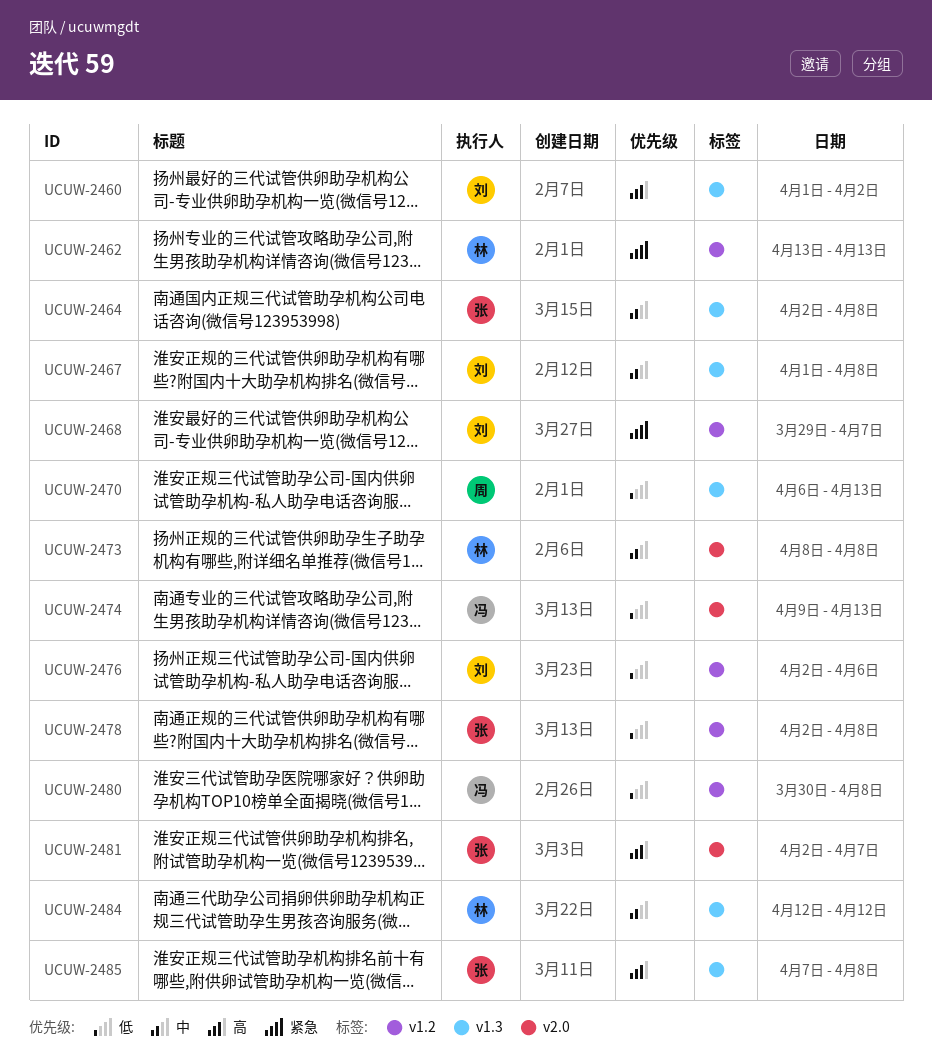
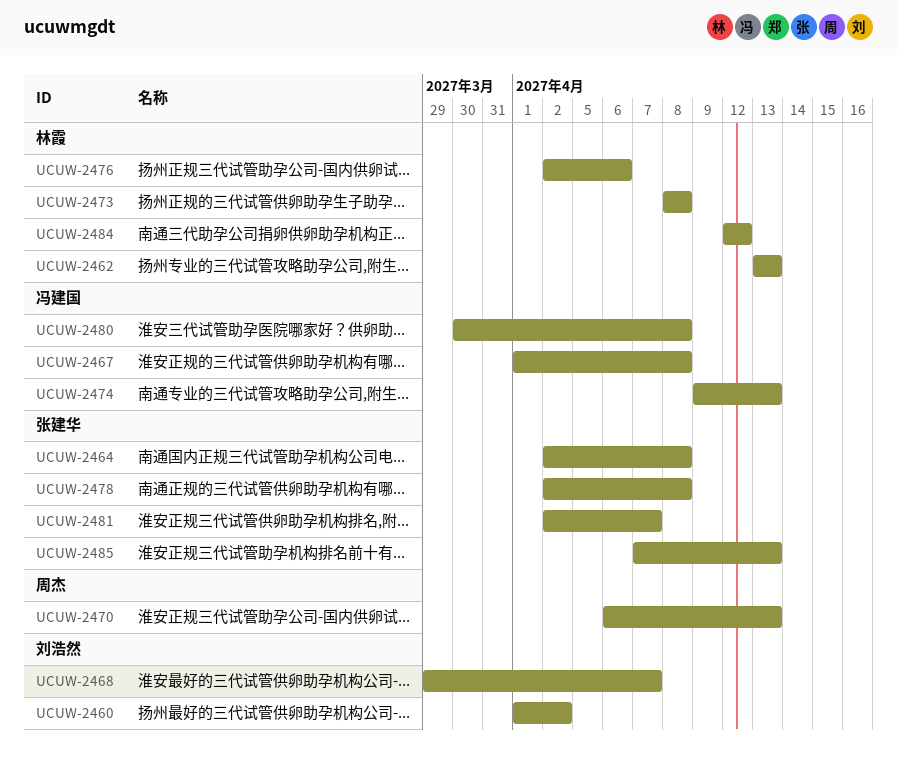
UCUW-2467, owner: 刘浩然 -> 冯建国
UCUW-2476, owner: 刘浩然 -> 林霞
UCUW-2485, due: Apr 8 -> Apr 13

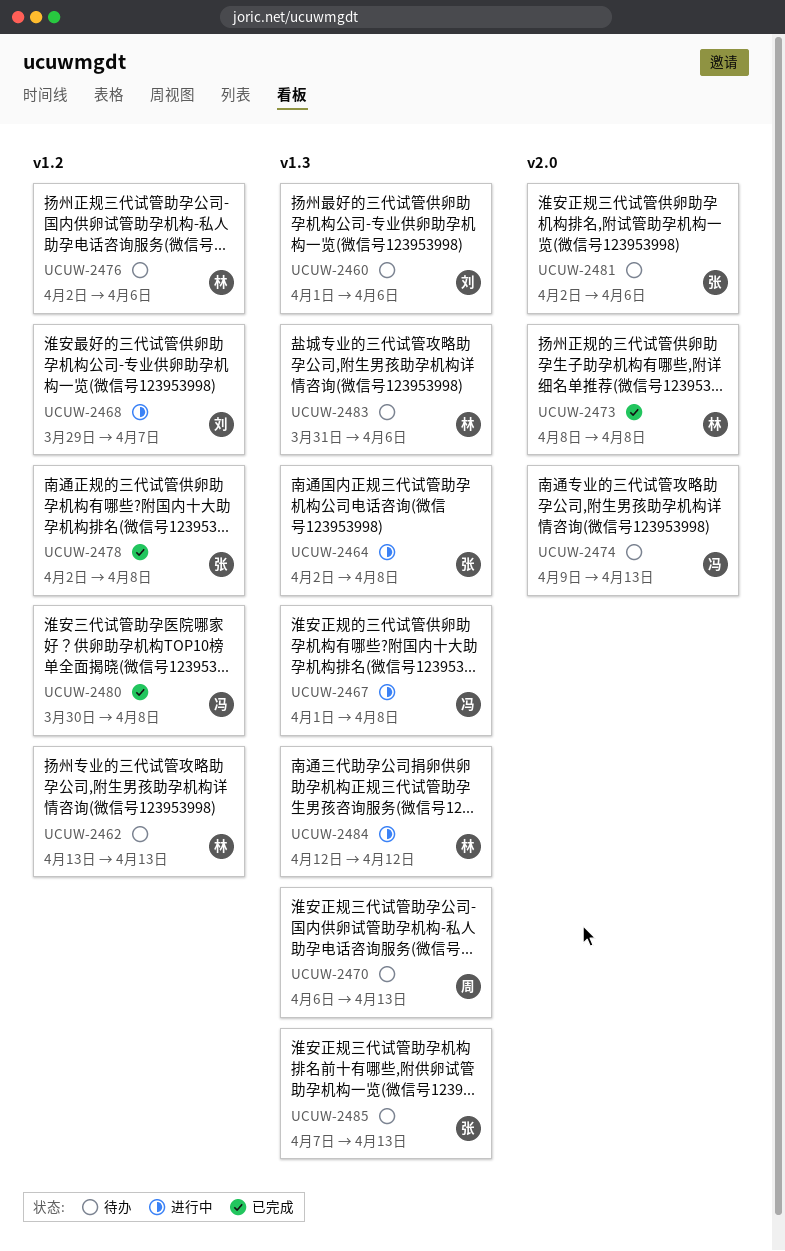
UCUW-2460, due: Apr 2 -> Apr 6
UCUW-2481, due: Apr 7 -> Apr 6
UCUW-2483: none -> present

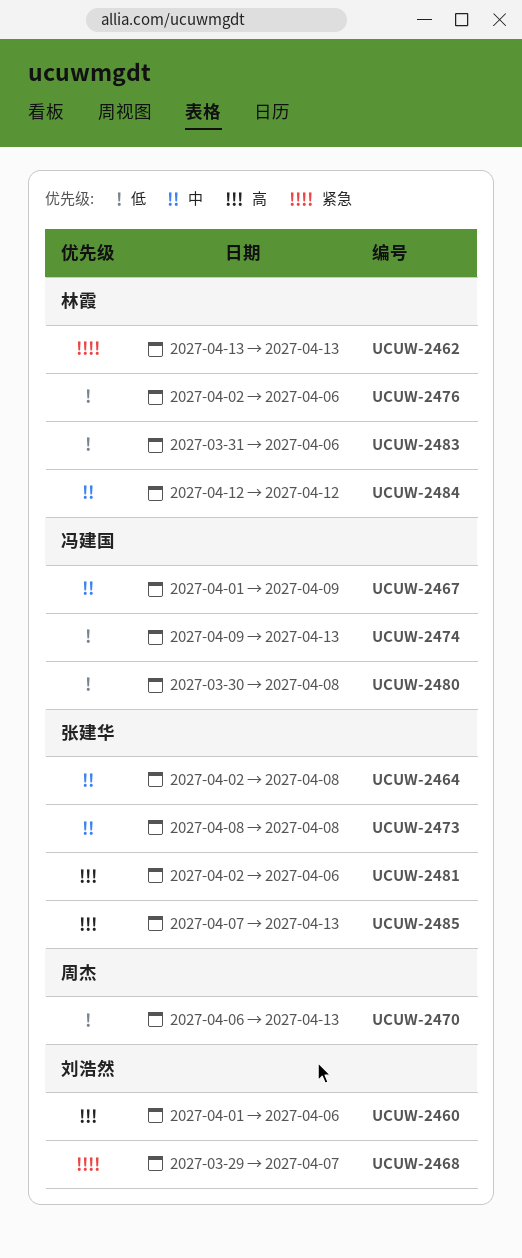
UCUW-2467, due: Apr 8 -> Apr 9
UCUW-2473, owner: 林霞 -> 张建华
UCUW-2478: present -> none

